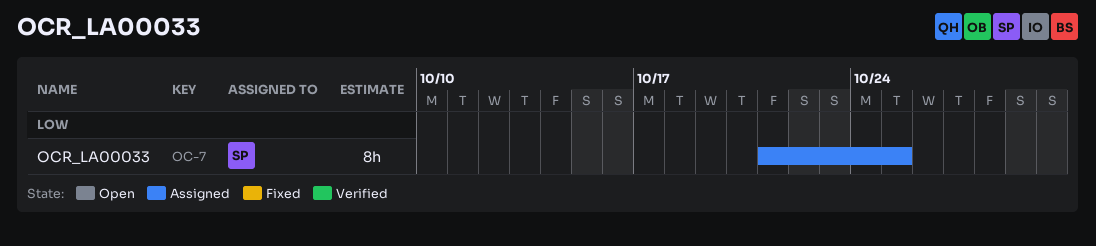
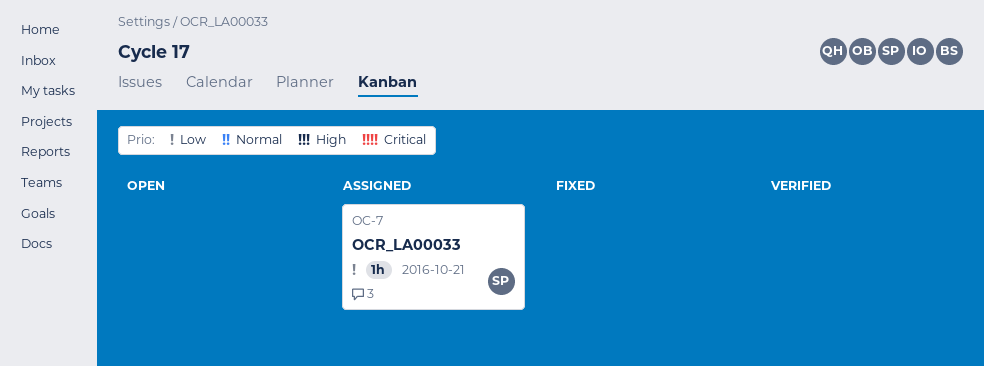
OC-7, estimate: 8h -> 1h
OC-7, due: Oct 25 -> Oct 21

